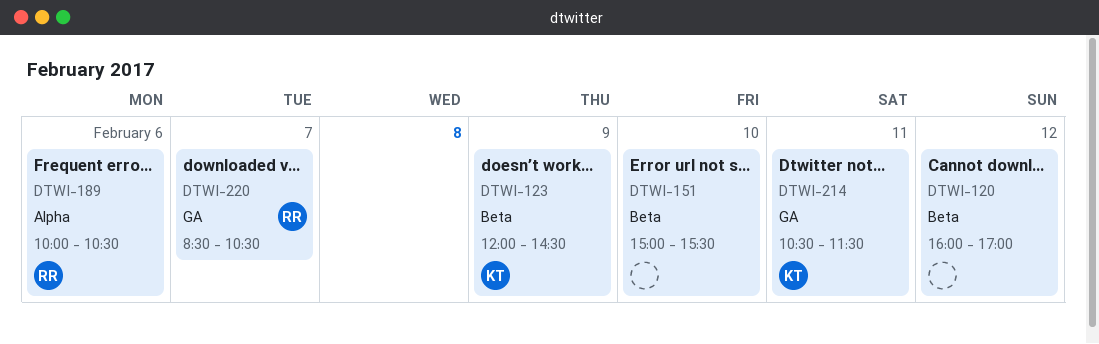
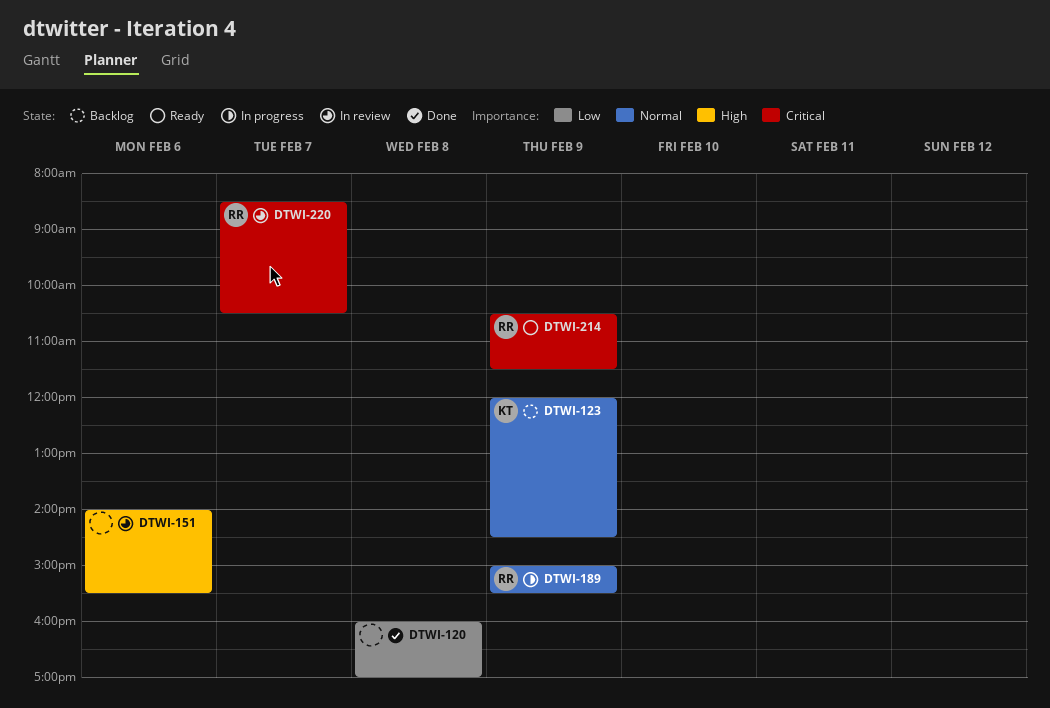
DTWI-120, day: Feb 12 -> Feb 8
DTWI-151, day: Feb 10 -> Feb 6
DTWI-151, begins: 15:00 -> 14:00
DTWI-189, day: Feb 6 -> Feb 9
DTWI-189, begins: 10:00 -> 15:00
DTWI-189, ends: 10:30 -> 15:30
DTWI-214, owner: KT -> RR
DTWI-214, day: Feb 11 -> Feb 9

